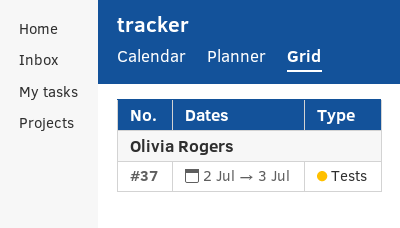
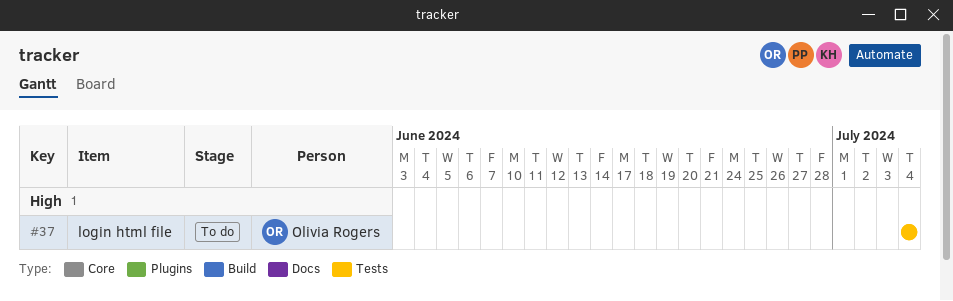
#37, start: Jul 2 -> Jul 4
#37, due: Jul 3 -> Jul 4

